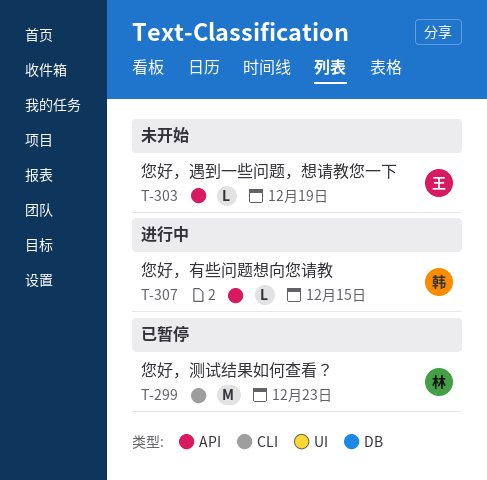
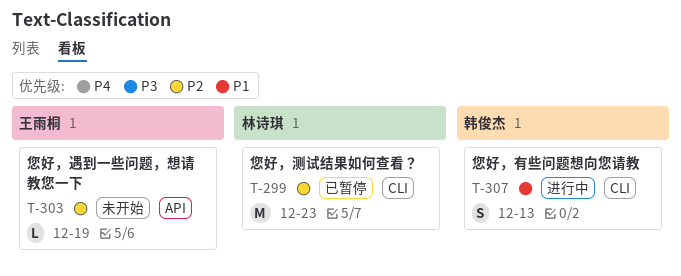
T-307, label: API -> CLI
T-307, estimate: L -> S
T-307, due: Dec 15 -> Dec 13

